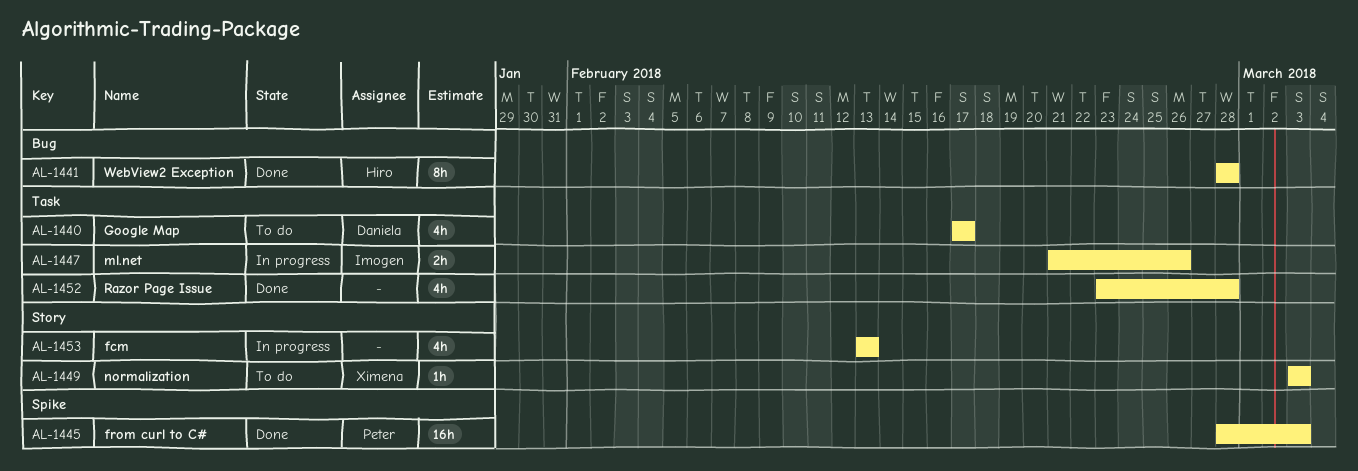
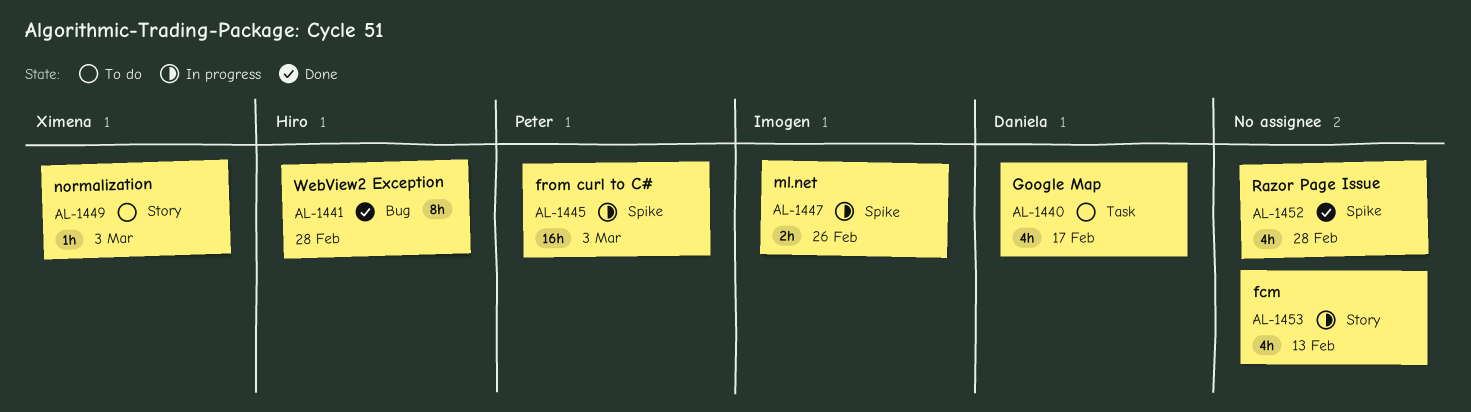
AL-1445, status: Done -> In progress
AL-1447, label: Task -> Spike
AL-1452, label: Task -> Spike

